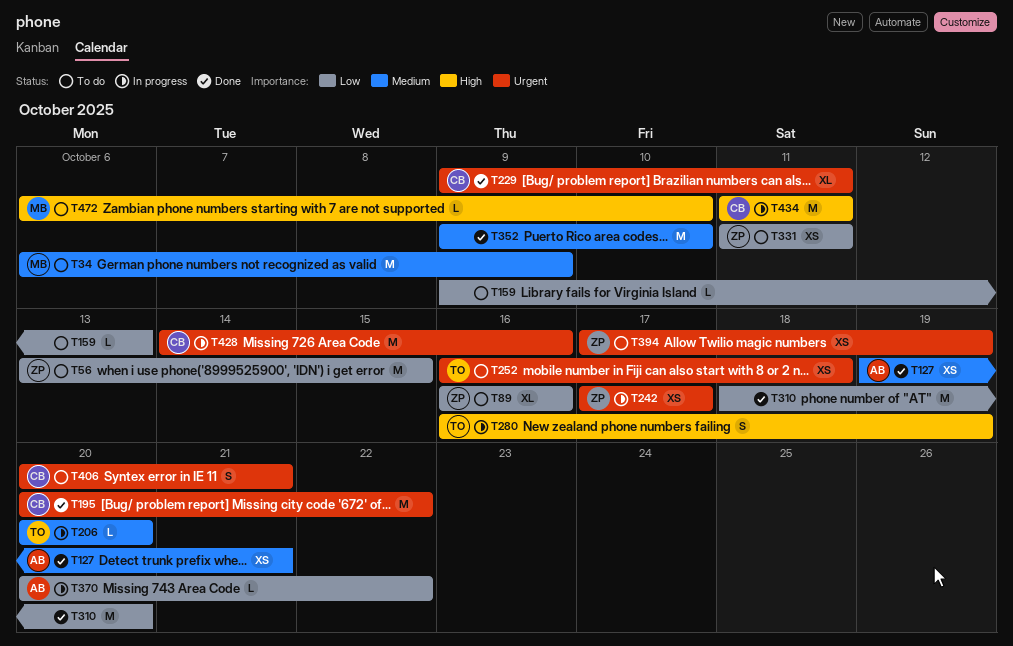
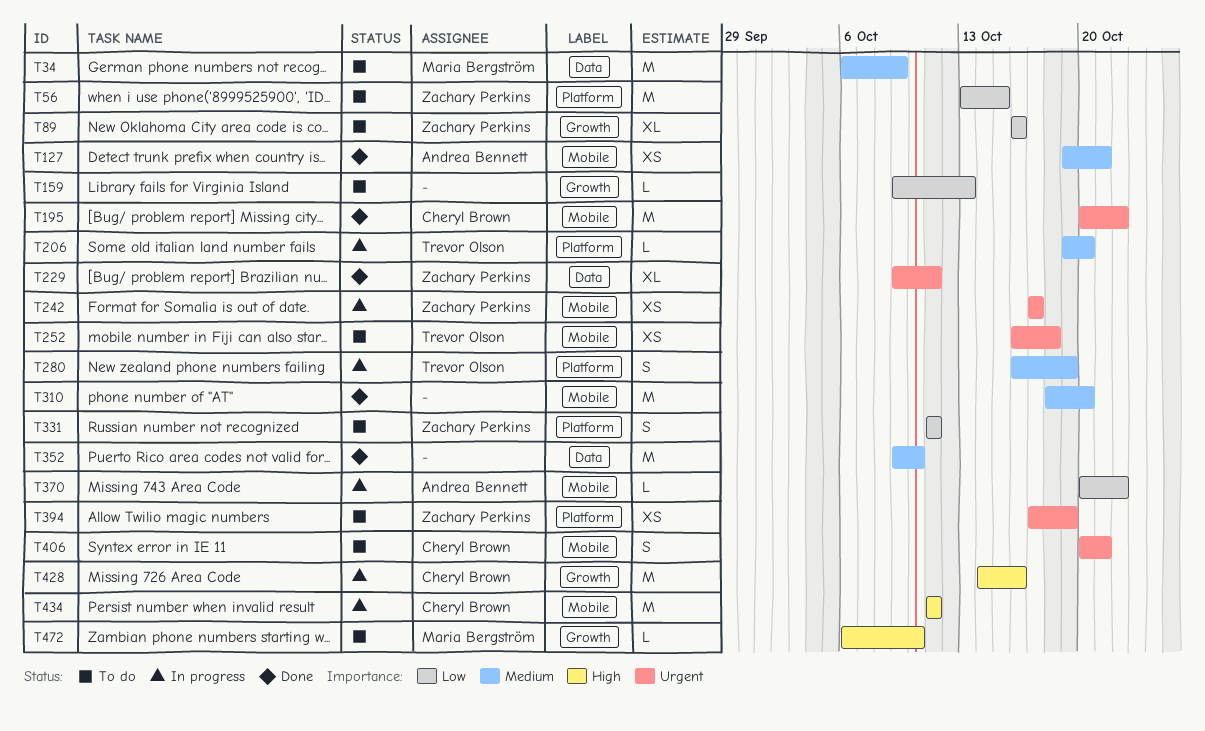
T206, start: Oct 20 -> Oct 19
T229, owner: Cheryl Brown -> Zachary Perkins
T280, priority: High -> Medium
T310, priority: Low -> Medium
T331, estimate: XS -> S
T428, priority: Urgent -> High

